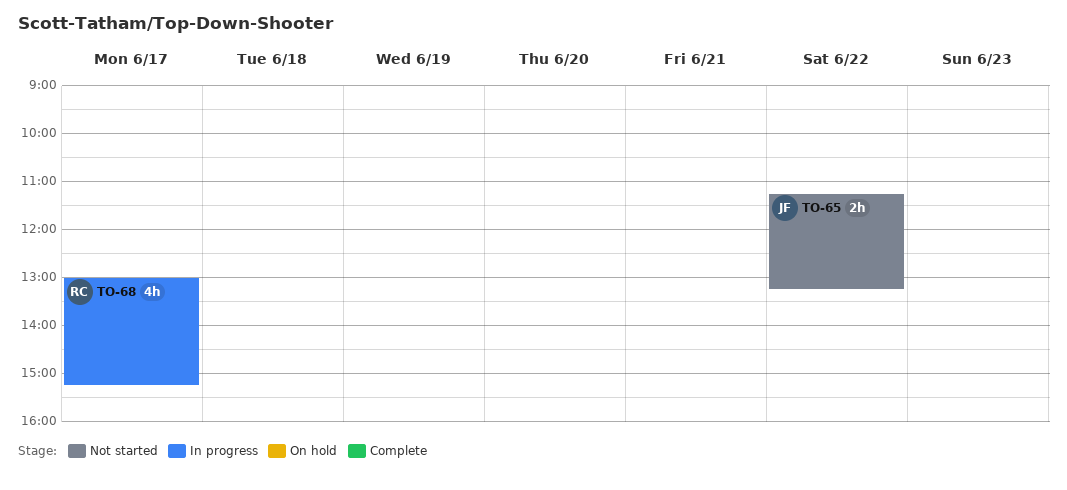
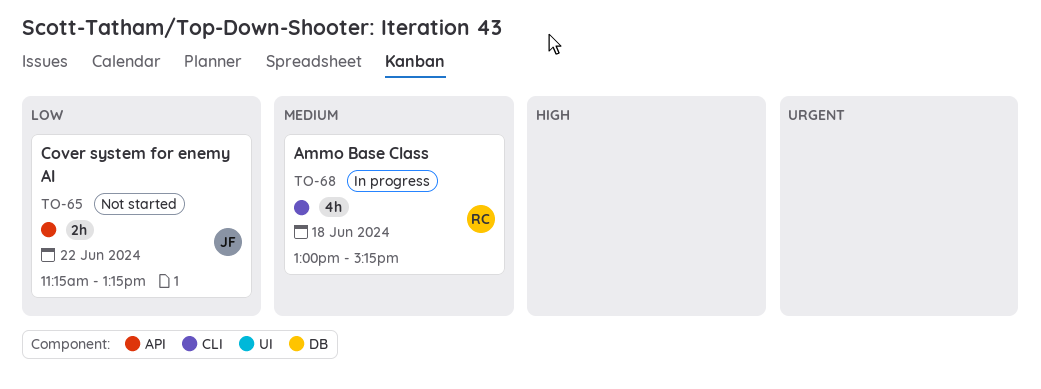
TO-68, day: Jun 17 -> Jun 18

